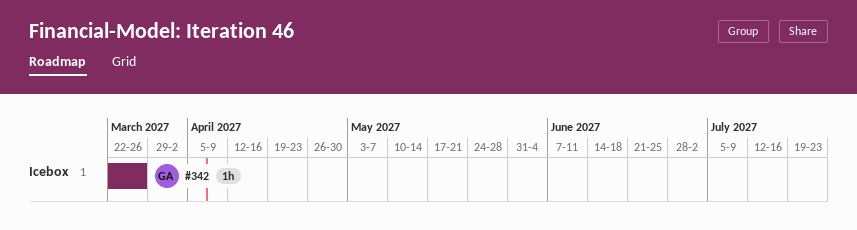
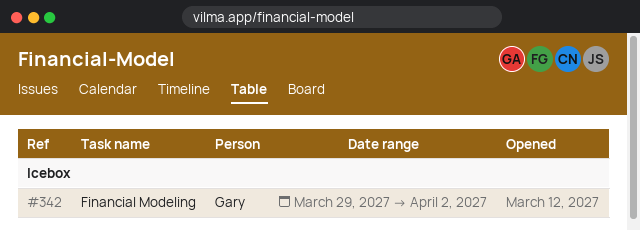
#342, start: Mar 22 -> Mar 29
#342, due: Mar 26 -> Apr 2

